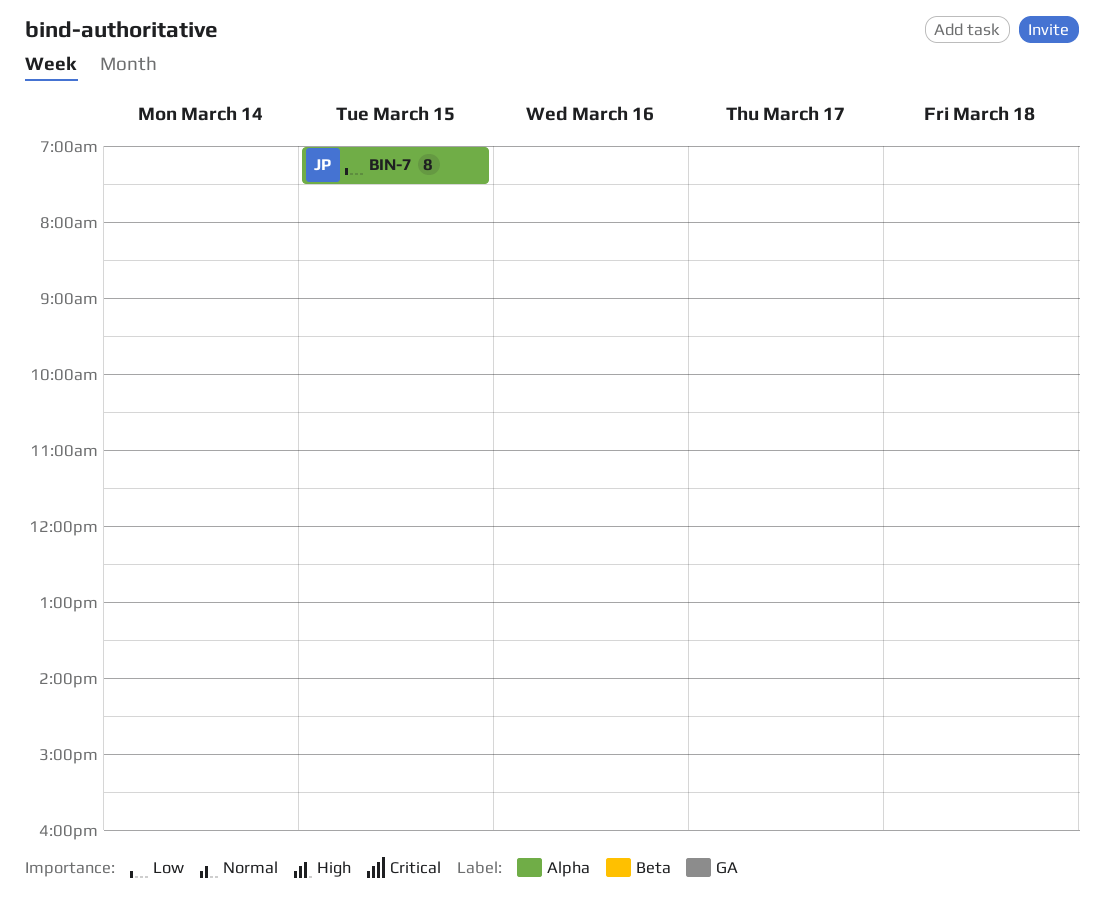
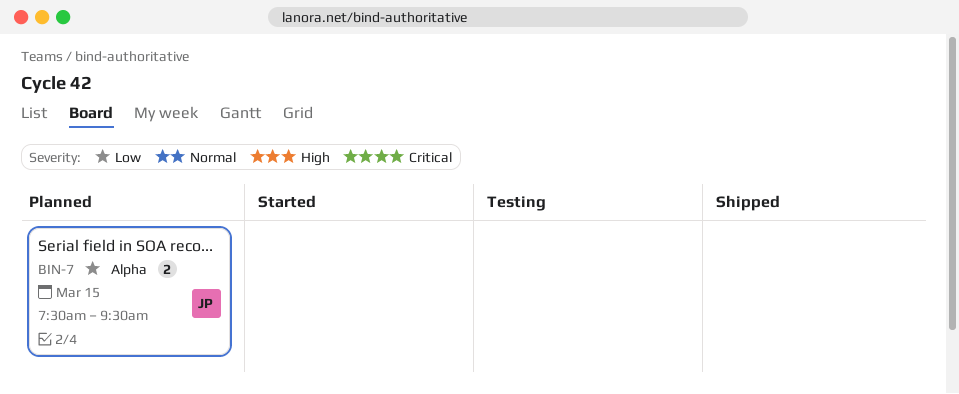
BIN-7, estimate: 8 -> 2
BIN-7, begins: 07:00 -> 07:30
BIN-7, ends: 07:30 -> 09:30

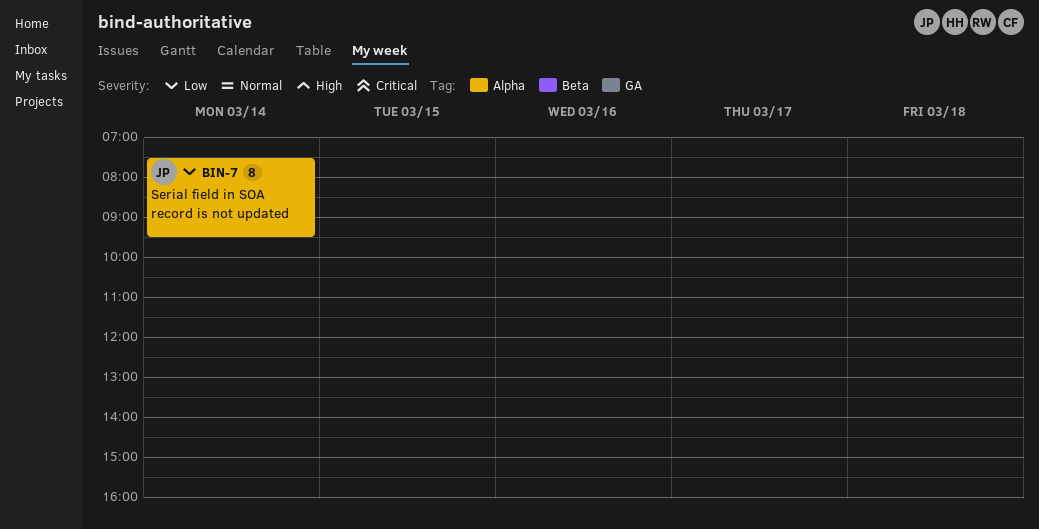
BIN-7, estimate: 2 -> 8
BIN-7, day: Mar 15 -> Mar 14

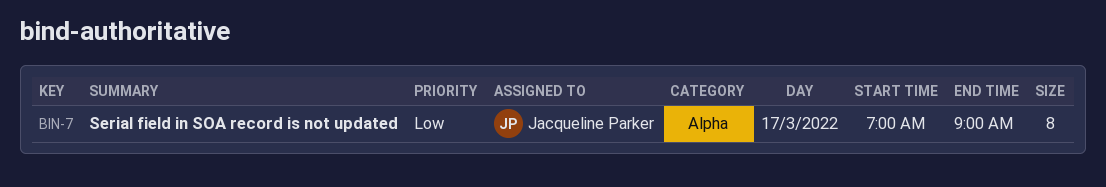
BIN-7, day: Mar 14 -> Mar 17
BIN-7, begins: 07:30 -> 07:00
BIN-7, ends: 09:30 -> 09:00

